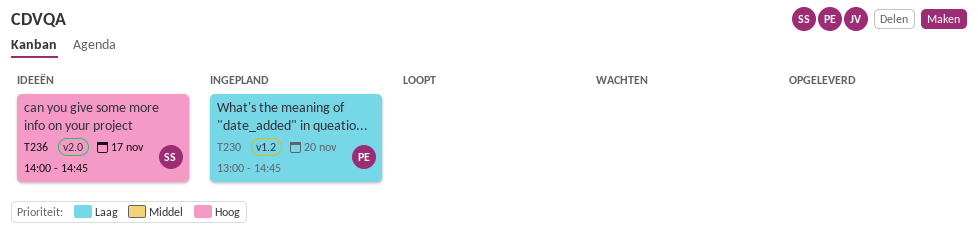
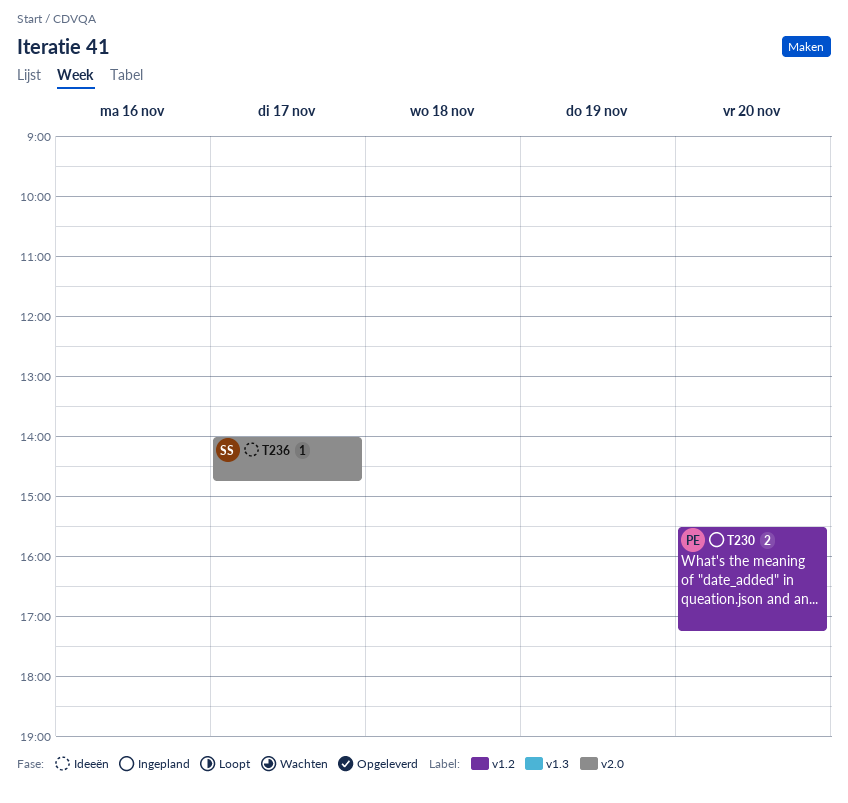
T230, begins: 13:00 -> 15:30
T230, ends: 14:45 -> 17:15

